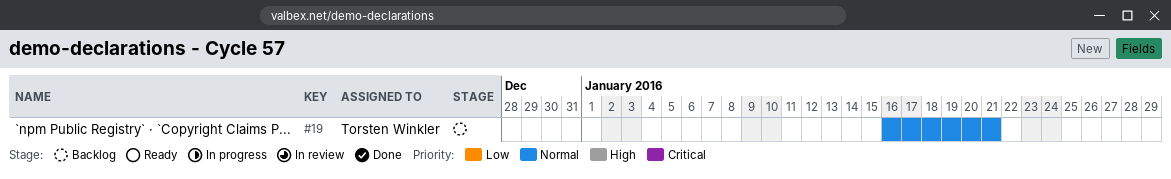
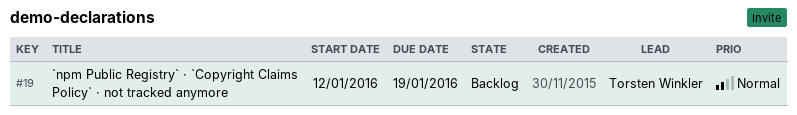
#19, start: Jan 16 -> Jan 12
#19, due: Jan 21 -> Jan 19

